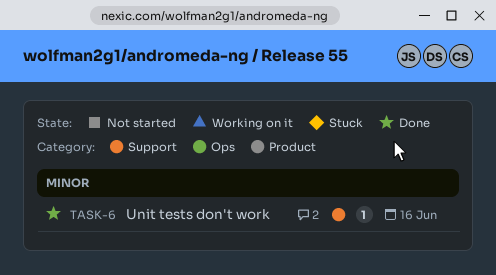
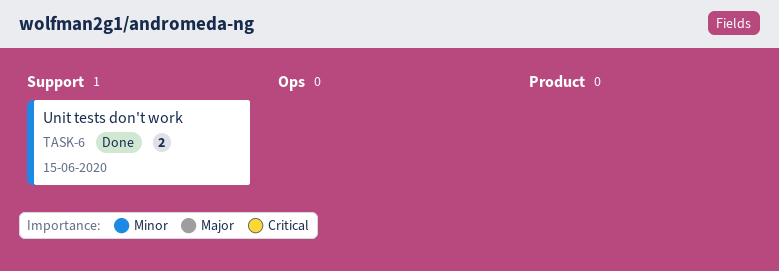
TASK-6, estimate: 1 -> 2
TASK-6, due: Jun 16 -> Jun 15

